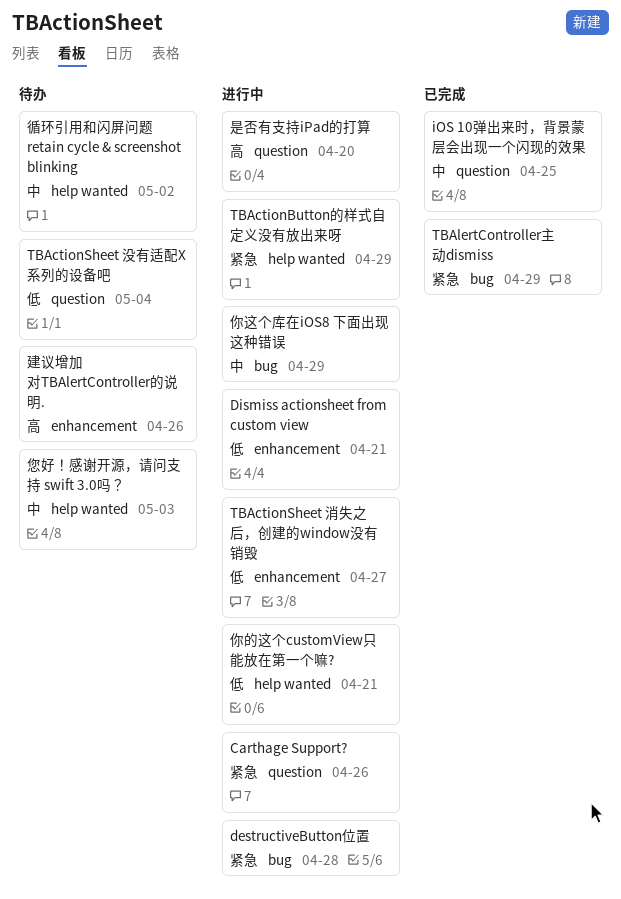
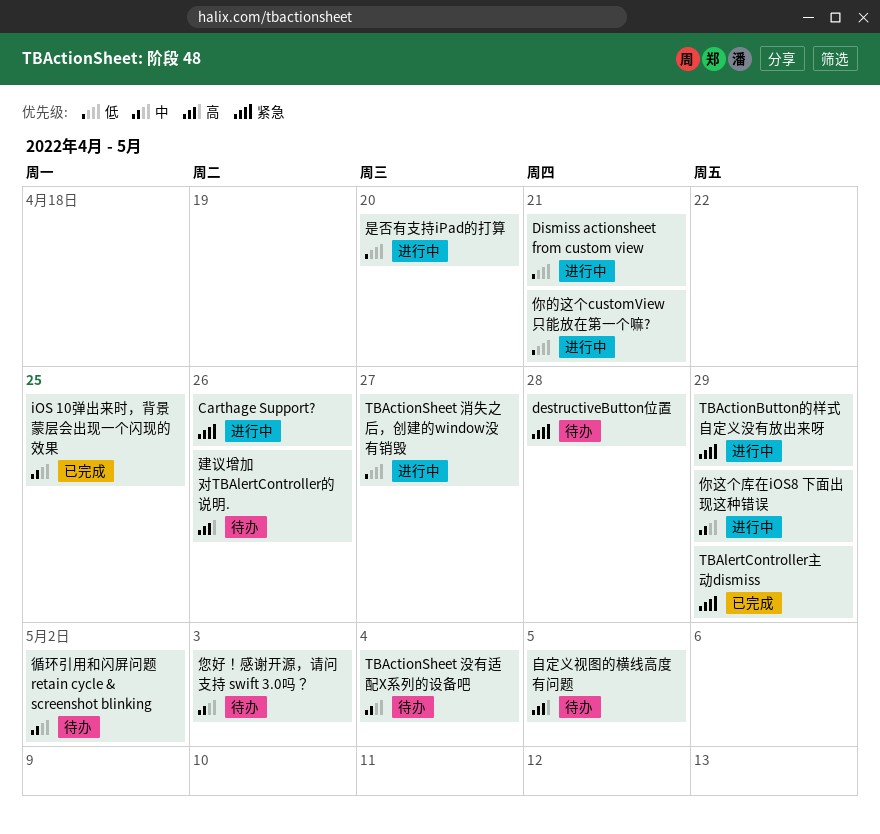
destructiveButton位置, status: 进行中 -> 待办
TBActionSheet 没有适配X系列的设备吧, priority: 低 -> 中
是否有支持iPad的打算, priority: 高 -> 低
自定义视图的横线高度有问题: none -> present

